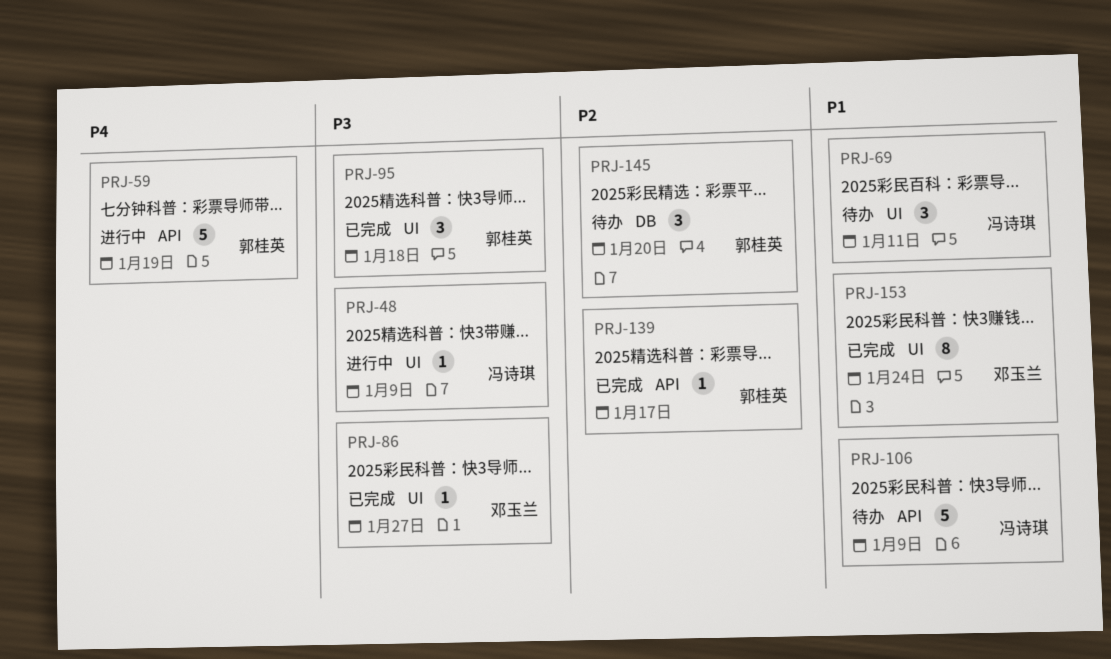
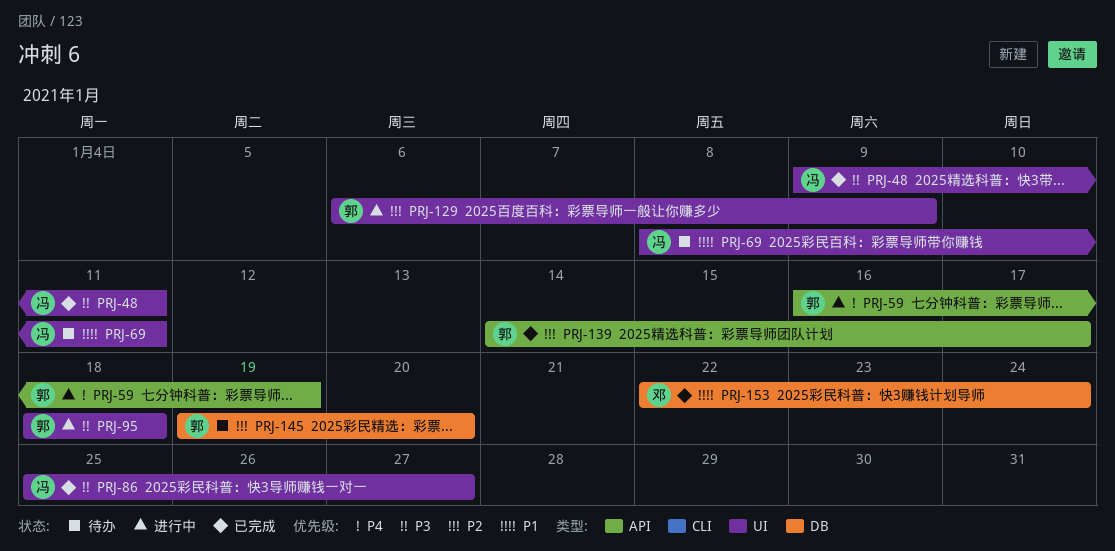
PRJ-48, status: 进行中 -> 已完成
PRJ-48, due: Jan 9 -> Jan 11
PRJ-86, owner: 邓玉兰 -> 冯诗琪
PRJ-95, status: 已完成 -> 进行中
PRJ-106: present -> none
PRJ-129: none -> present
PRJ-153, label: UI -> DB

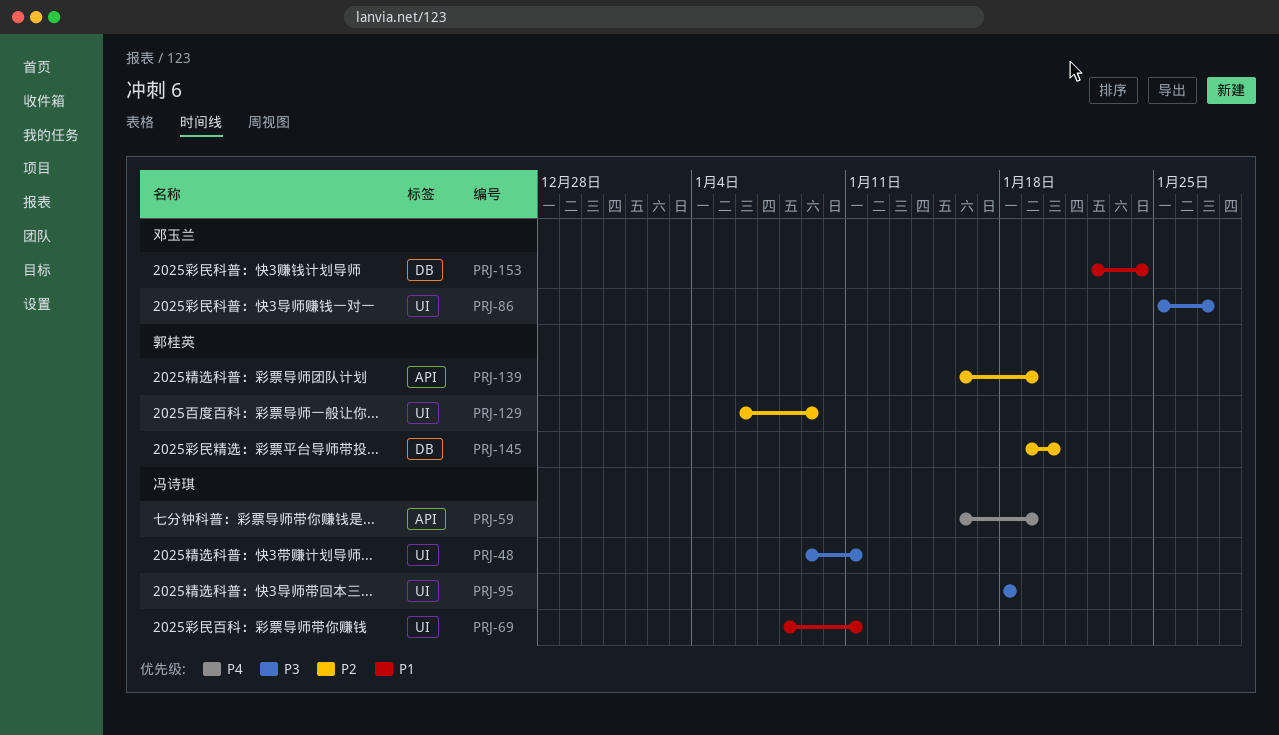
PRJ-59, owner: 郭桂英 -> 冯诗琪
PRJ-86, owner: 冯诗琪 -> 邓玉兰
PRJ-95, owner: 郭桂英 -> 冯诗琪
PRJ-139, start: Jan 14 -> Jan 16
PRJ-139, due: Jan 17 -> Jan 19

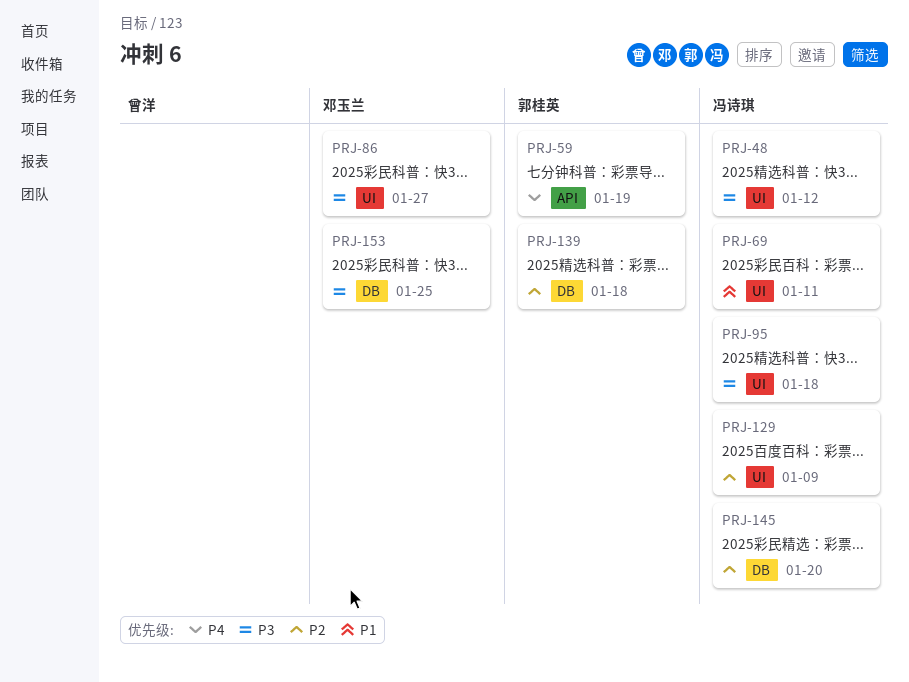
PRJ-48, due: Jan 11 -> Jan 12
PRJ-59, owner: 冯诗琪 -> 郭桂英
PRJ-129, owner: 郭桂英 -> 冯诗琪
PRJ-139, label: API -> DB
PRJ-139, due: Jan 19 -> Jan 18
PRJ-145, owner: 郭桂英 -> 冯诗琪
PRJ-153, priority: P1 -> P3
PRJ-153, due: Jan 24 -> Jan 25

